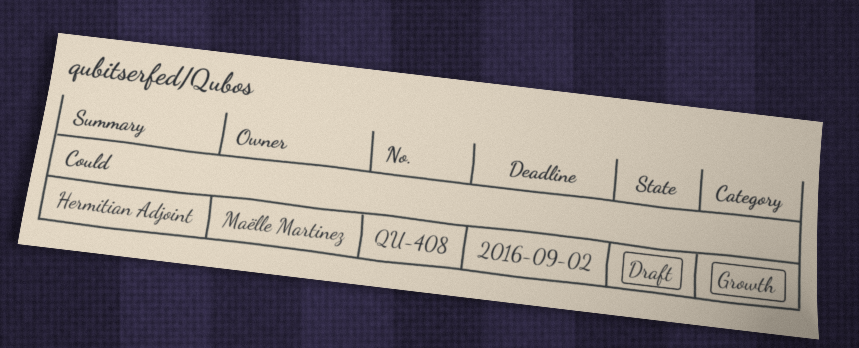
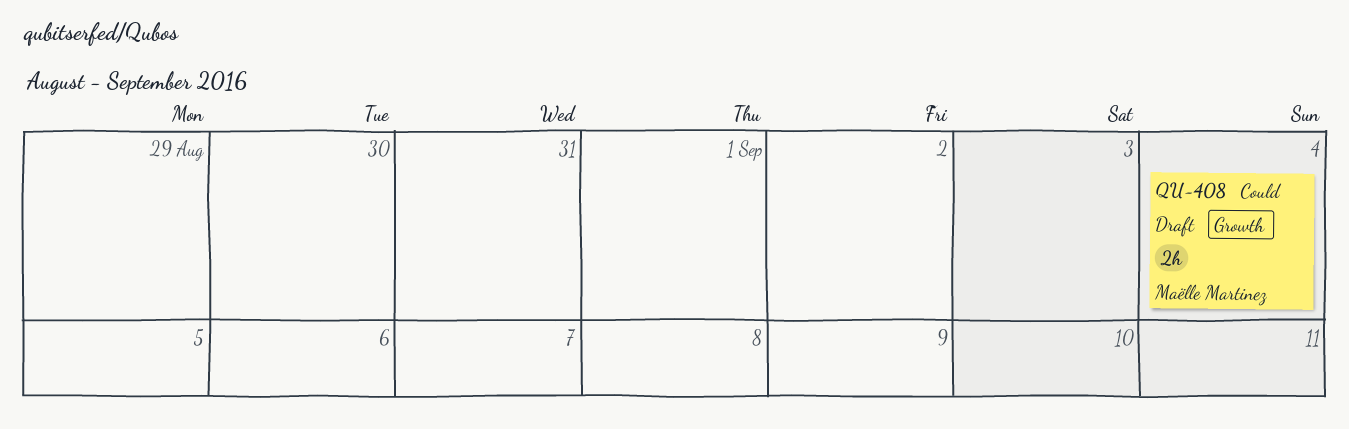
QU-408, due: Sep 2 -> Sep 4

